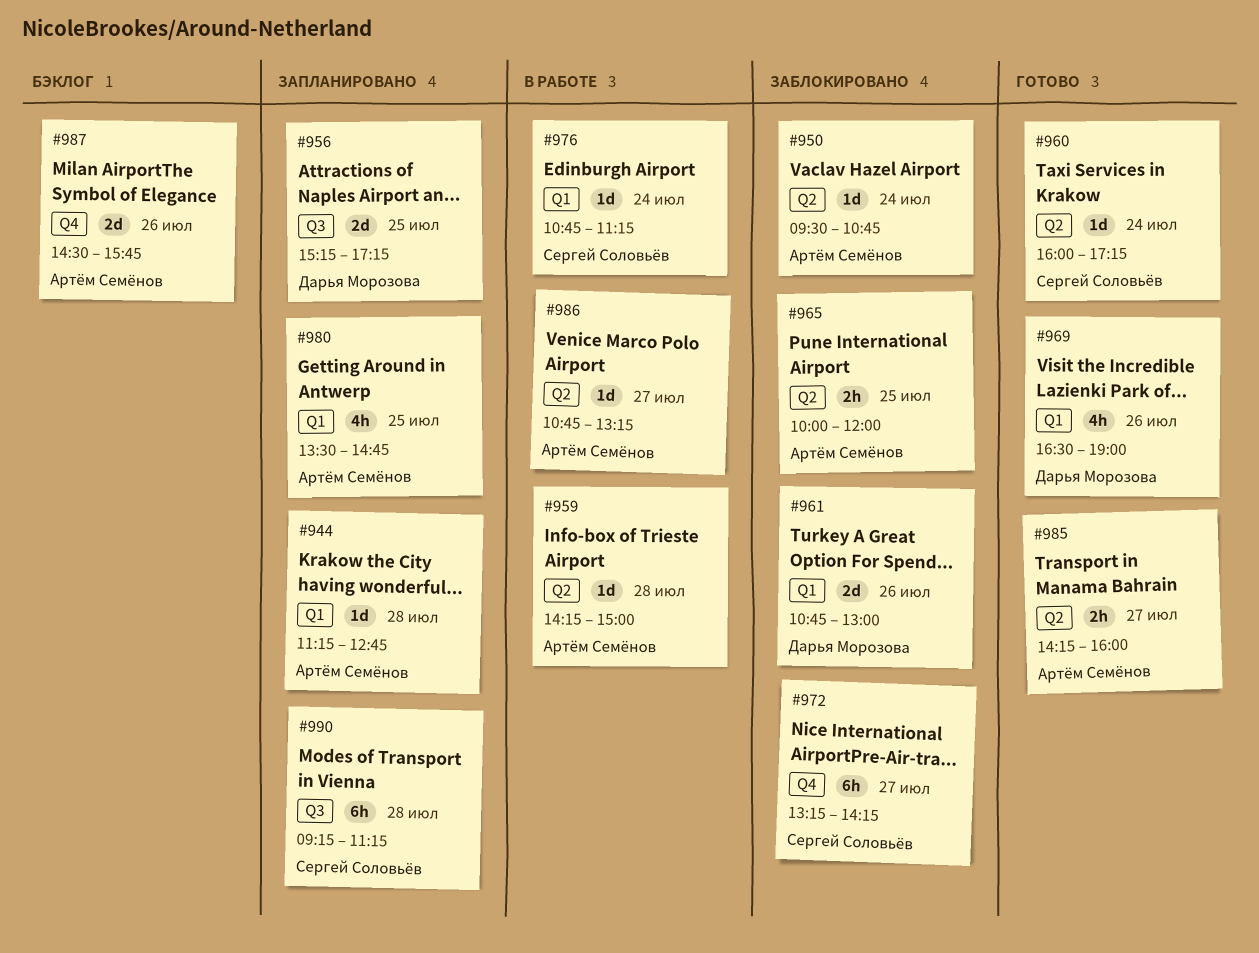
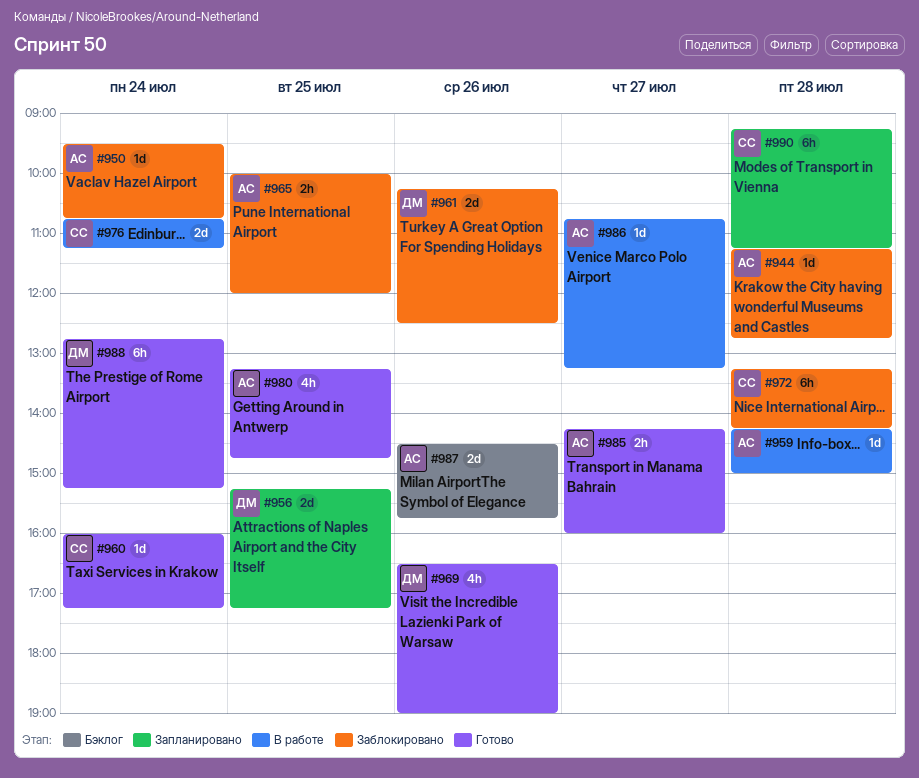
#944, status: Запланировано -> Заблокировано
#961, begins: 10:45 -> 10:15
#961, ends: 13:00 -> 12:30
#972, day: Jul 27 -> Jul 28
#976, estimate: 1d -> 2d
#980, status: Запланировано -> Готово
#980, begins: 13:30 -> 13:15
#988: none -> present

